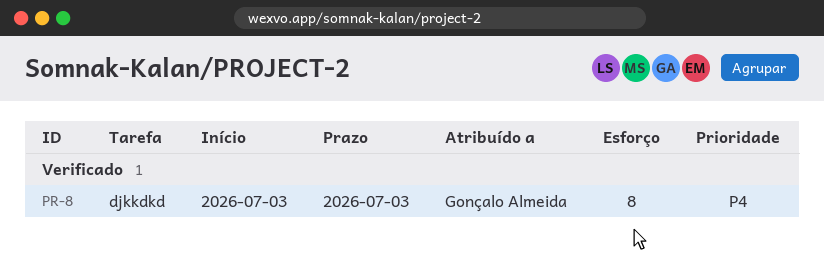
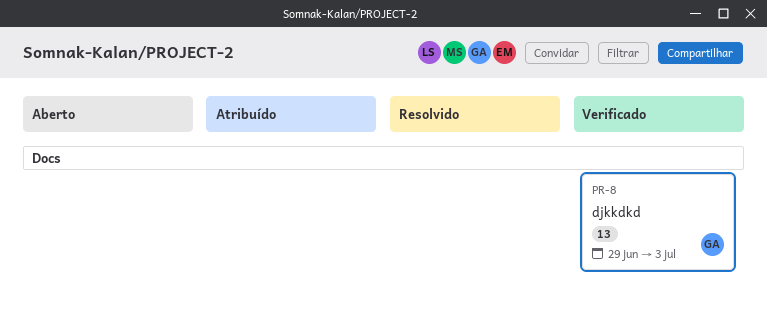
PR-8, estimate: 8 -> 13
PR-8, start: Jul 3 -> Jun 29

